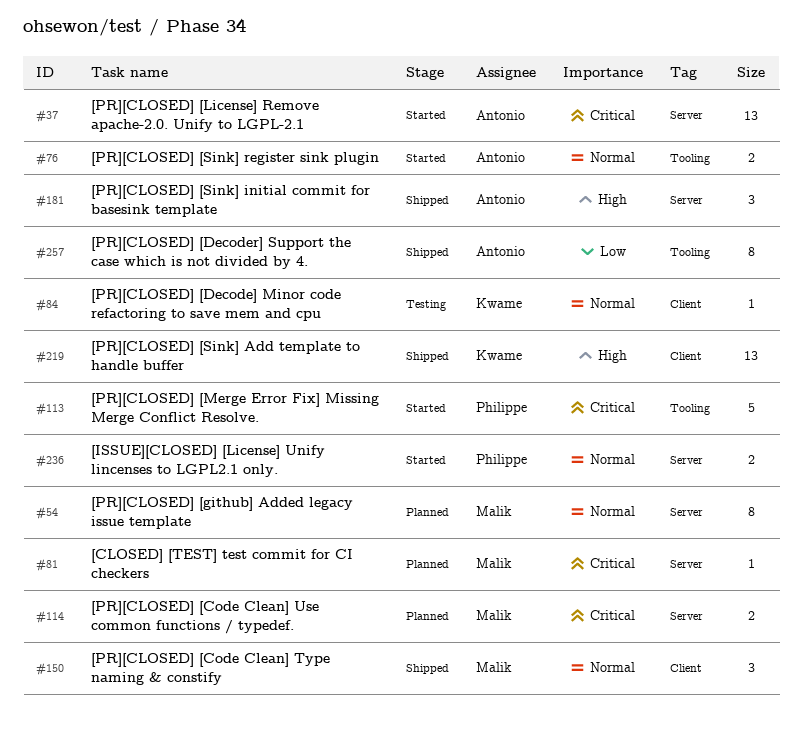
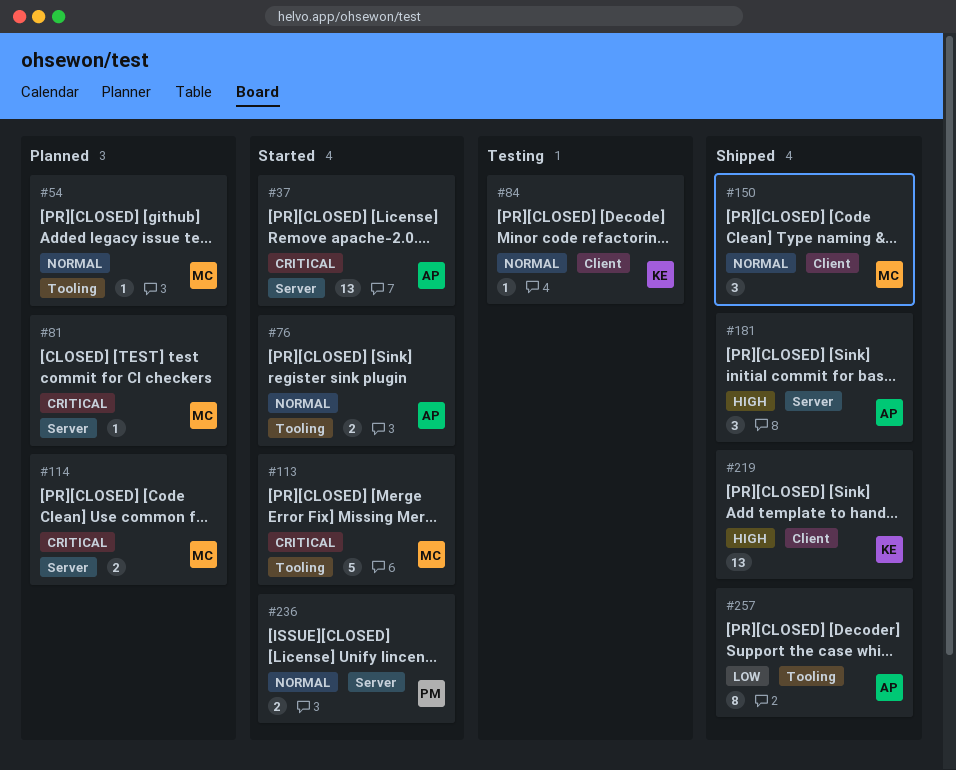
#54, label: Server -> Tooling
#54, estimate: 8 -> 1
#113, owner: Philippe -> Malik

